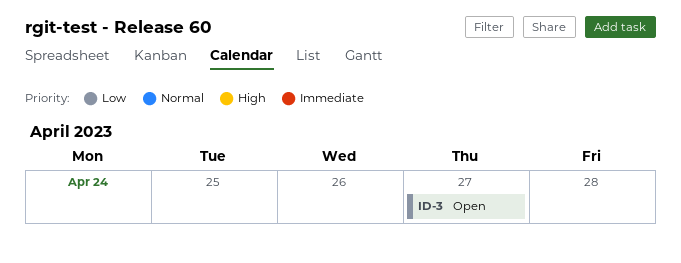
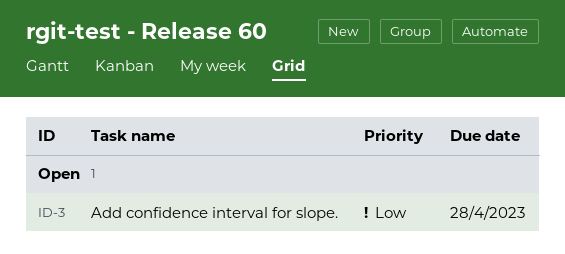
ID-3, due: Apr 27 -> Apr 28

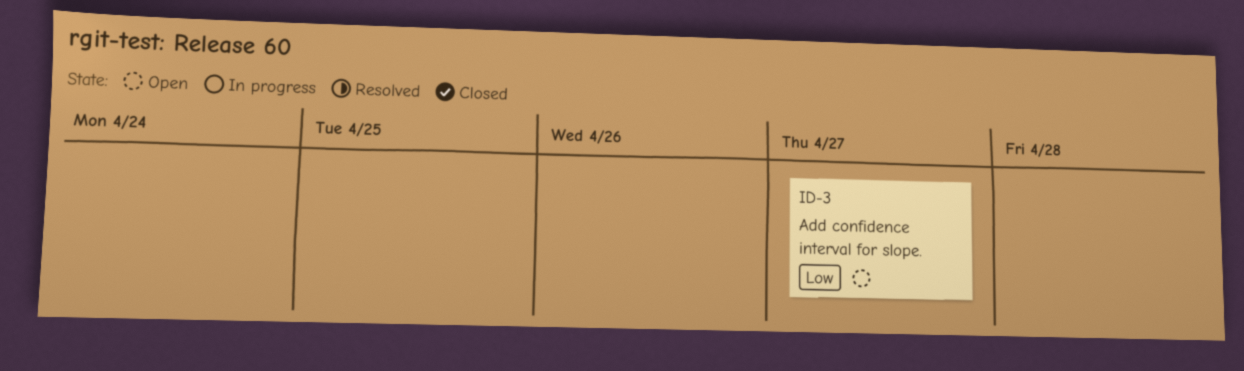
ID-3, due: Apr 28 -> Apr 27

